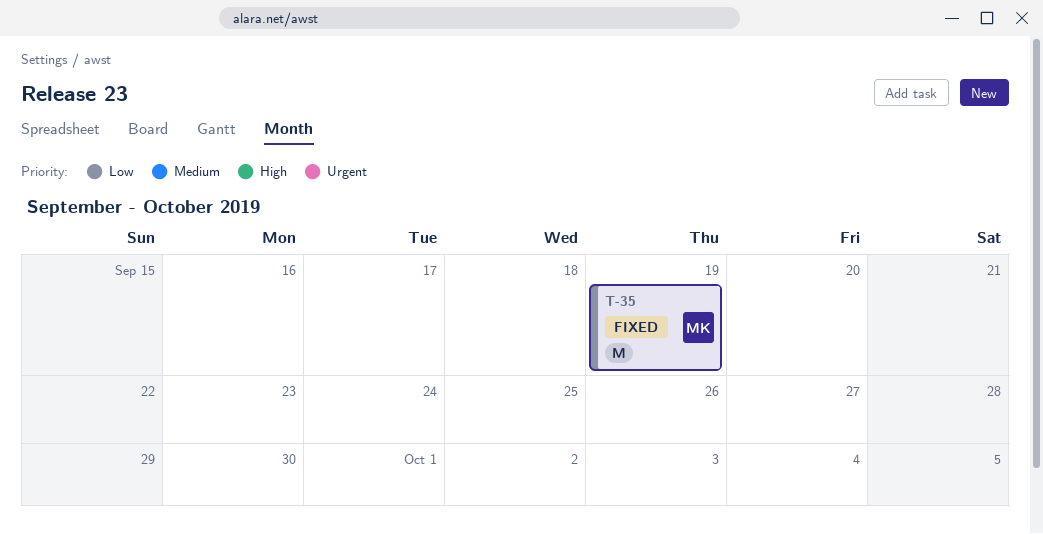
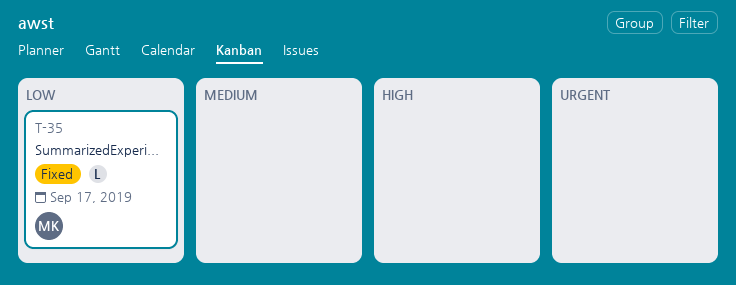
T-35, estimate: M -> L
T-35, due: Sep 19 -> Sep 17

